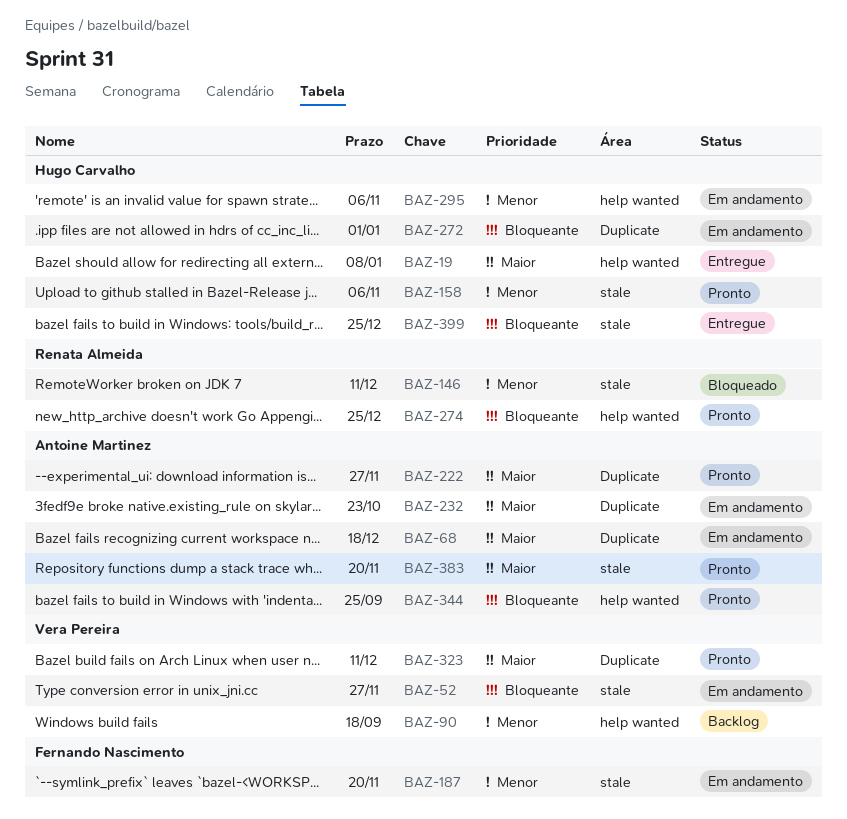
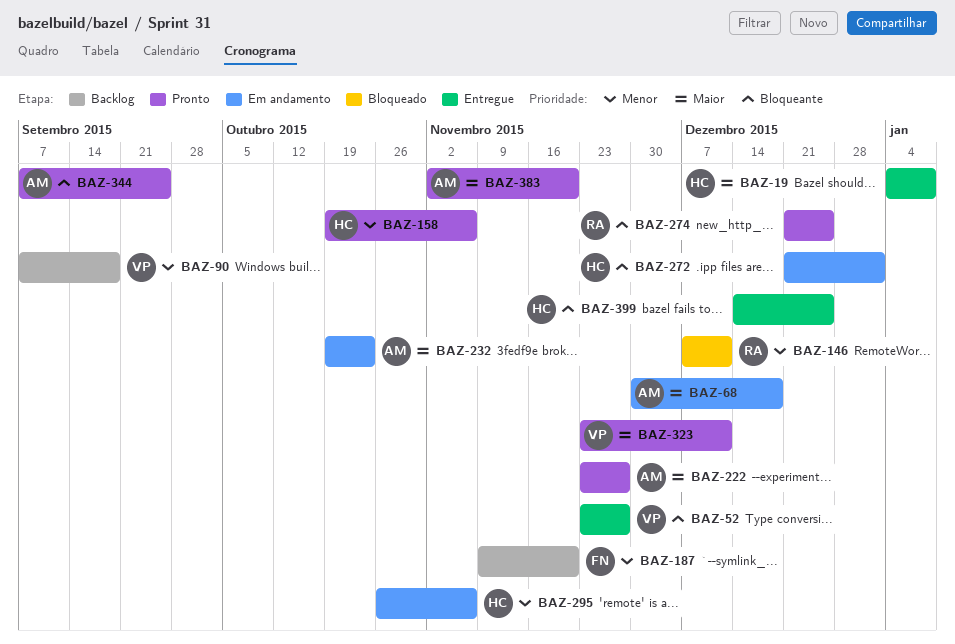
BAZ-52, status: Em andamento -> Entregue
BAZ-187, status: Em andamento -> Backlog

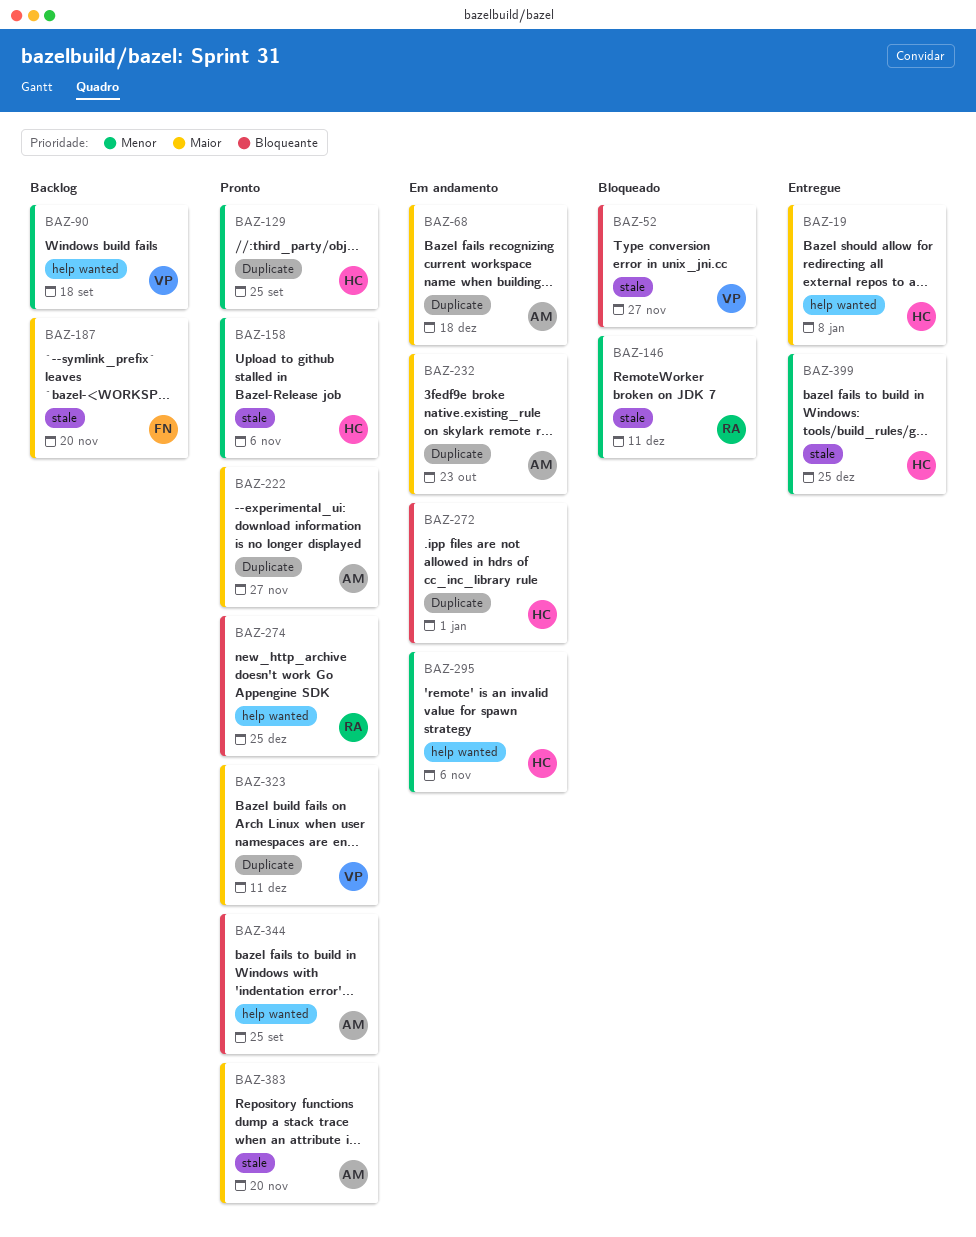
BAZ-52, status: Entregue -> Bloqueado
BAZ-129: none -> present
BAZ-187, priority: Menor -> Maior
BAZ-399, priority: Bloqueante -> Menor

